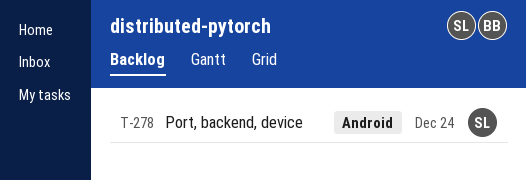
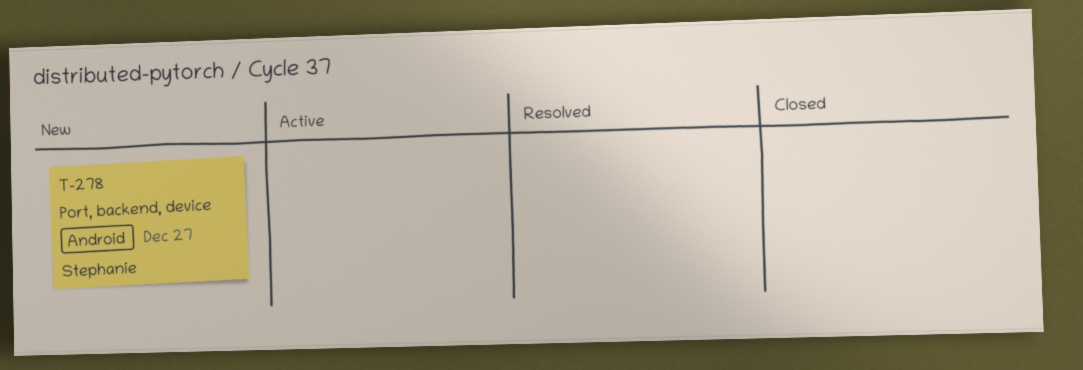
T-278, due: Dec 24 -> Dec 27

